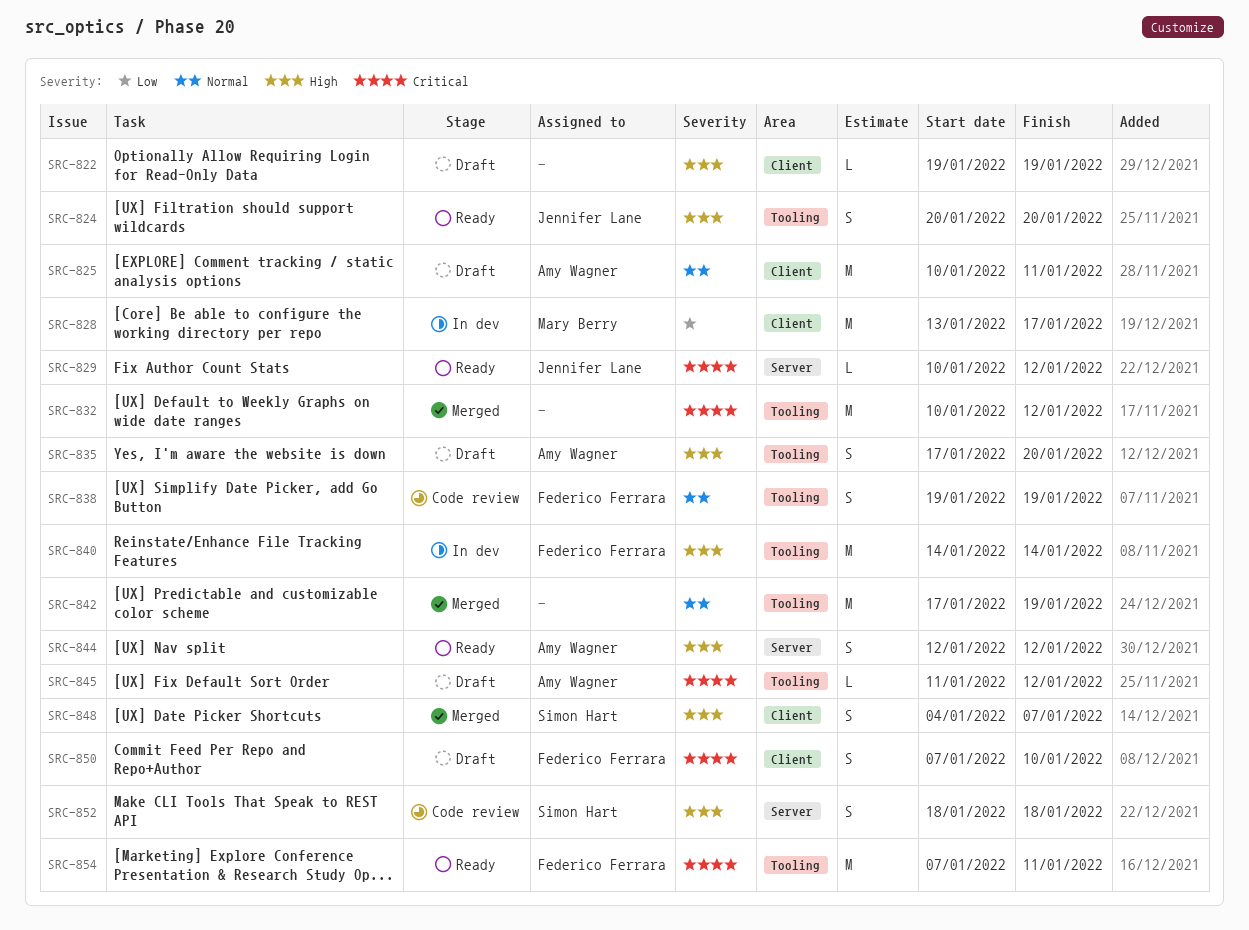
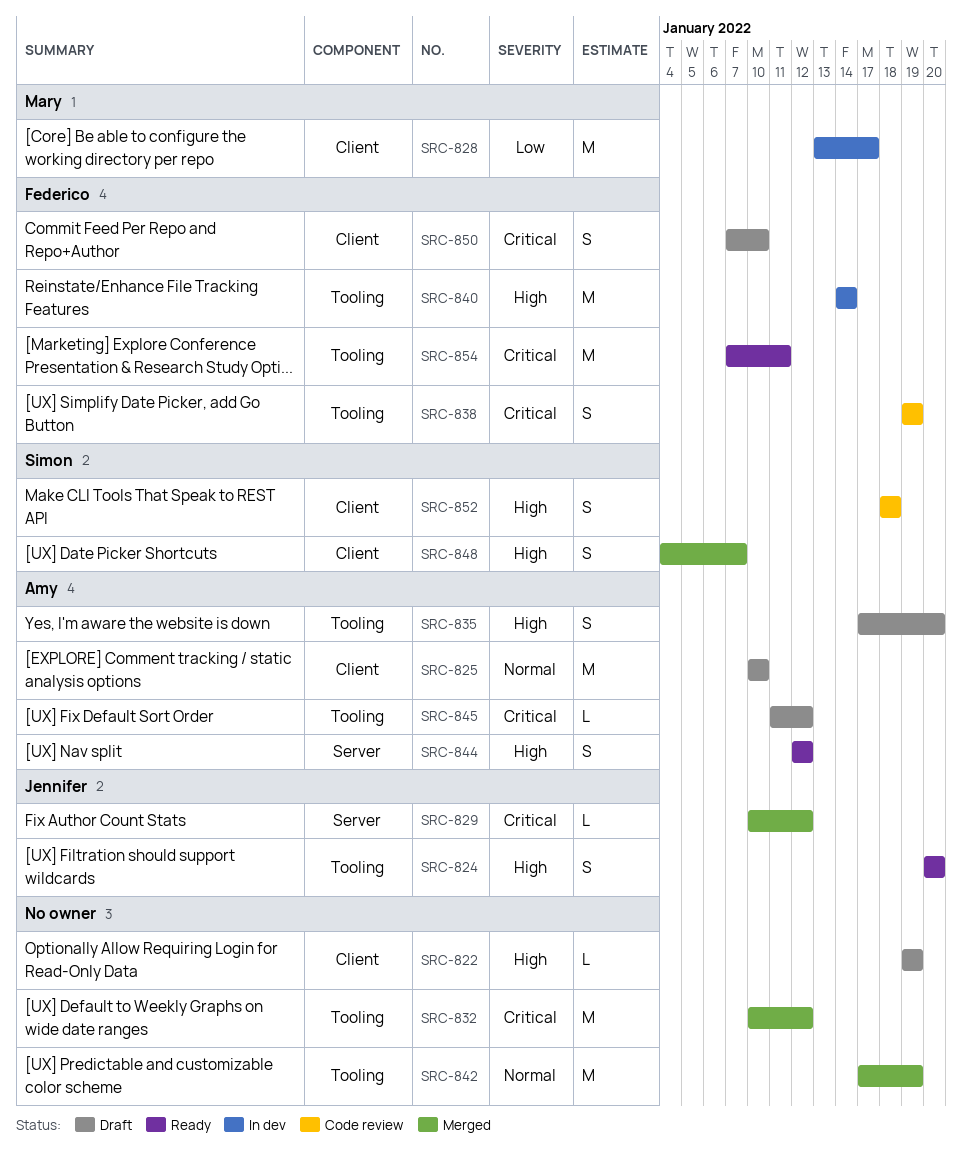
SRC-825, due: Jan 11 -> Jan 10
SRC-829, status: Ready -> Merged
SRC-838, priority: Normal -> Critical
SRC-852, label: Server -> Client

